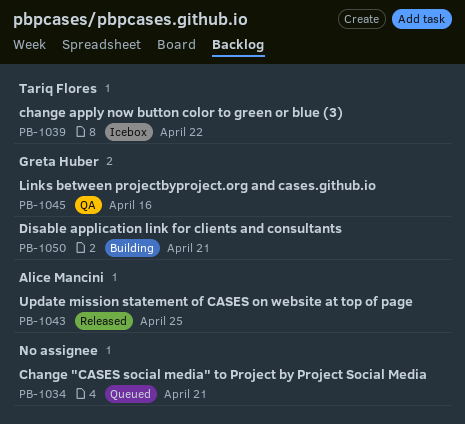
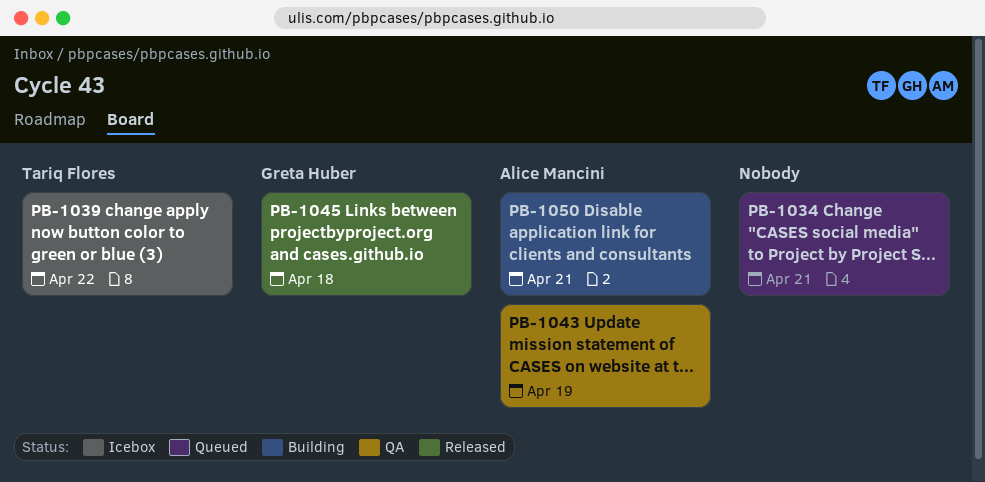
PB-1043, status: Released -> QA
PB-1043, due: Apr 25 -> Apr 19
PB-1045, status: QA -> Released
PB-1045, due: Apr 16 -> Apr 18
PB-1050, owner: Greta Huber -> Alice Mancini

